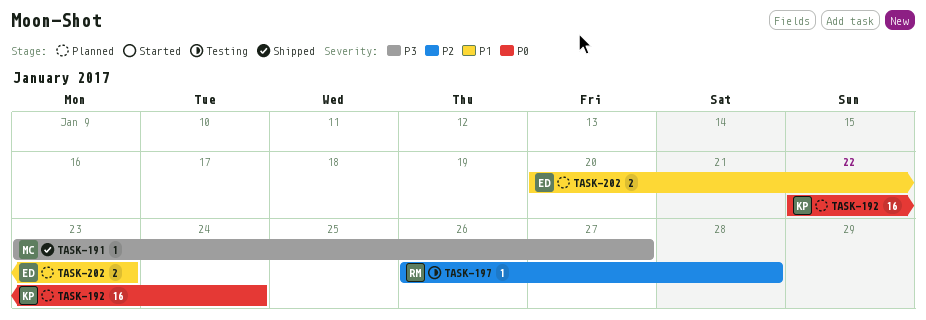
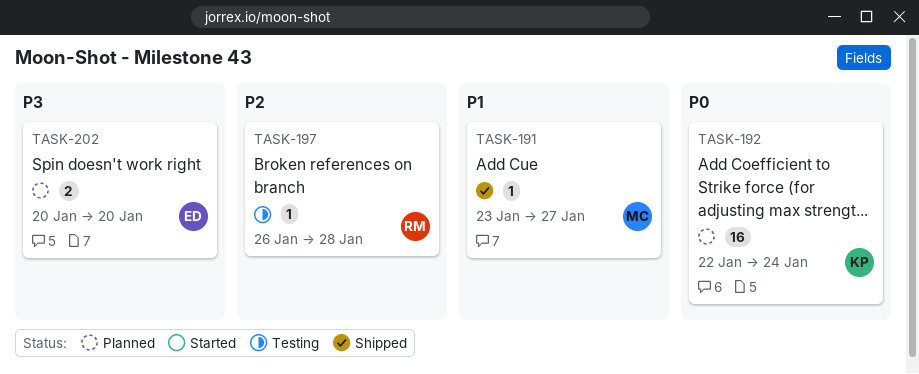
TASK-191, priority: P3 -> P1
TASK-202, priority: P1 -> P3
TASK-202, due: Jan 23 -> Jan 20

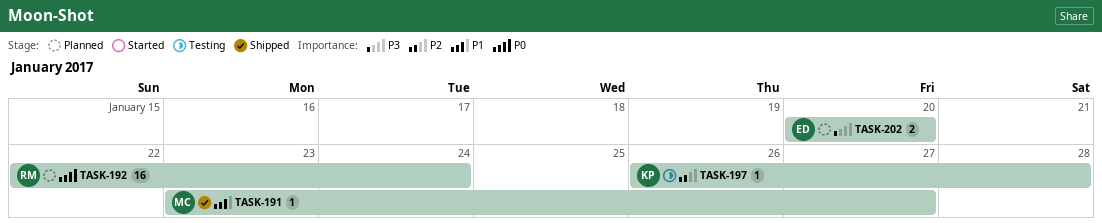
TASK-192, owner: KP -> RM
TASK-197, owner: RM -> KP

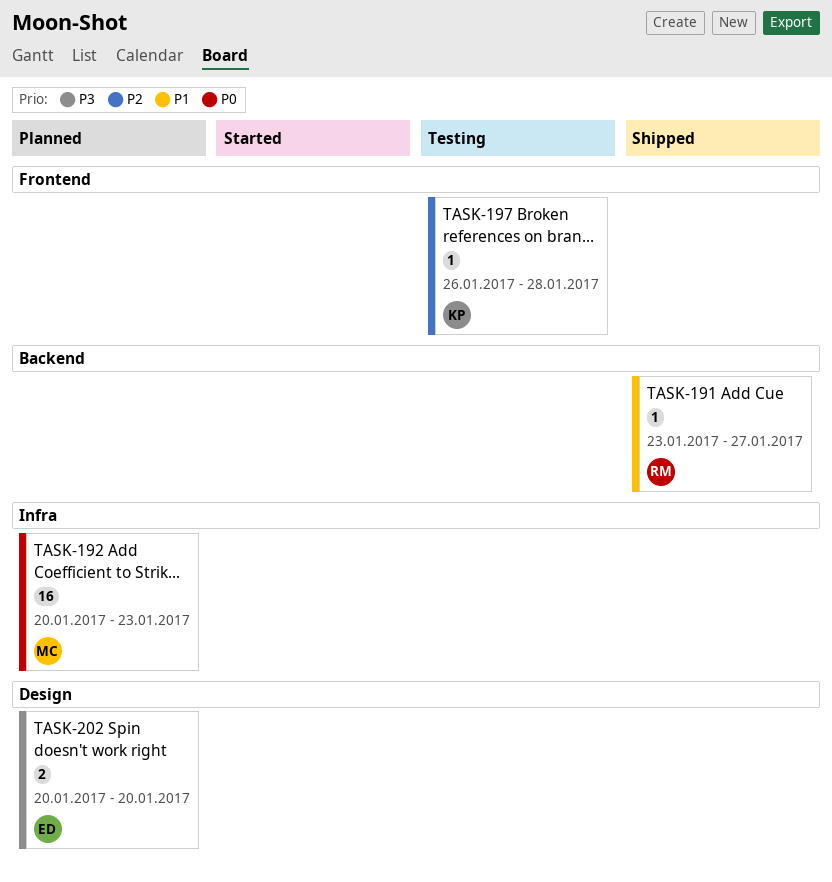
TASK-191, owner: MC -> RM
TASK-192, owner: RM -> MC
TASK-192, start: Jan 22 -> Jan 20
TASK-192, due: Jan 24 -> Jan 23

